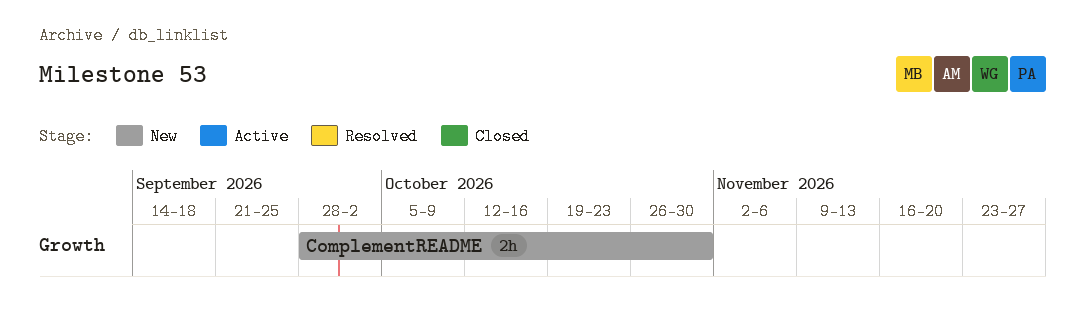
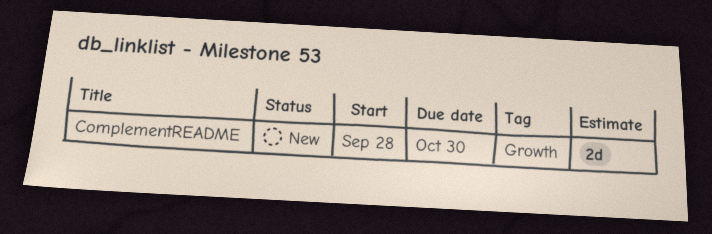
ComplementREADME, estimate: 2h -> 2d

